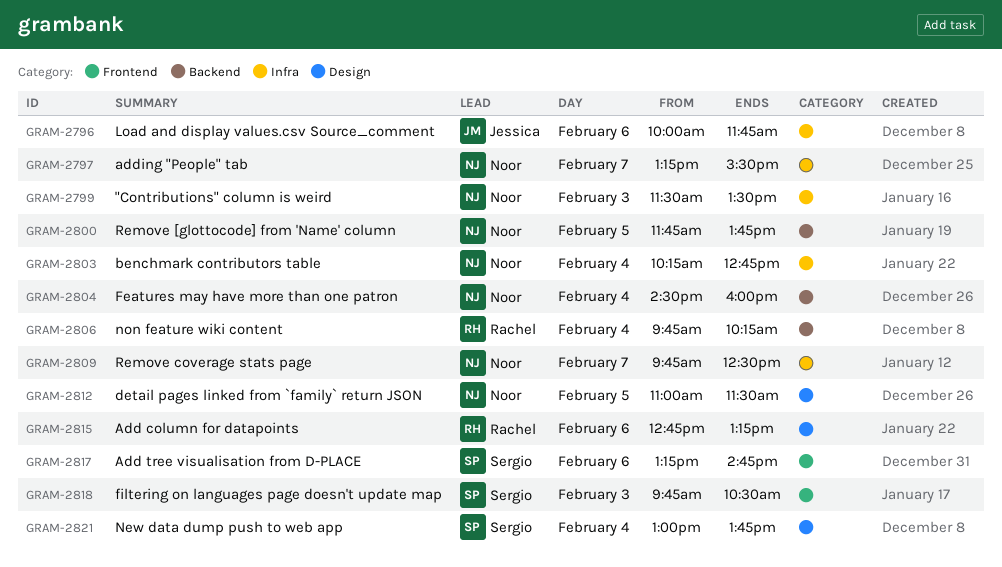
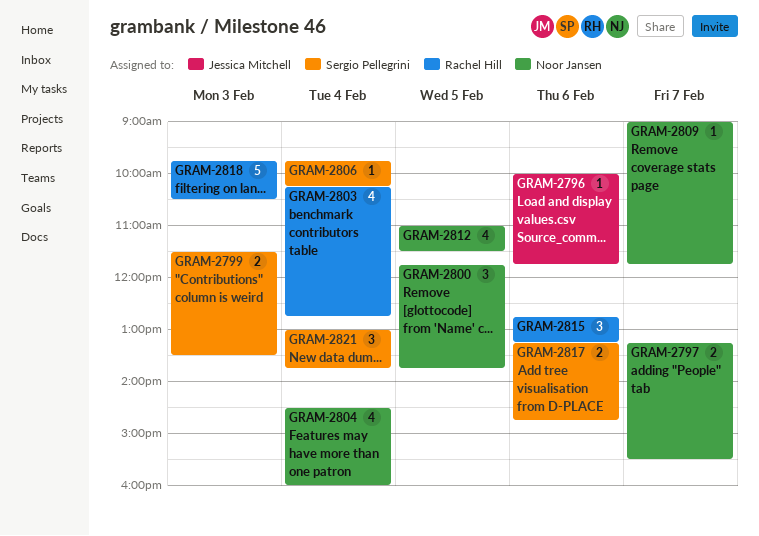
GRAM-2799, owner: Noor Jansen -> Sergio Pellegrini
GRAM-2803, owner: Noor Jansen -> Rachel Hill
GRAM-2806, owner: Rachel Hill -> Sergio Pellegrini
GRAM-2809, begins: 09:45 -> 09:00
GRAM-2809, ends: 12:30 -> 11:45
GRAM-2818, owner: Sergio Pellegrini -> Rachel Hill

